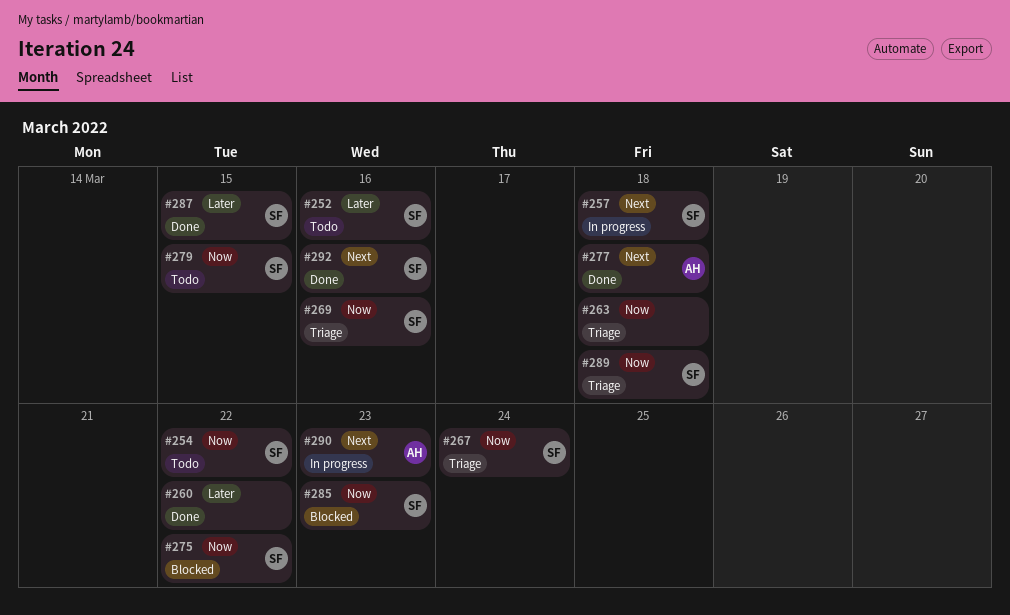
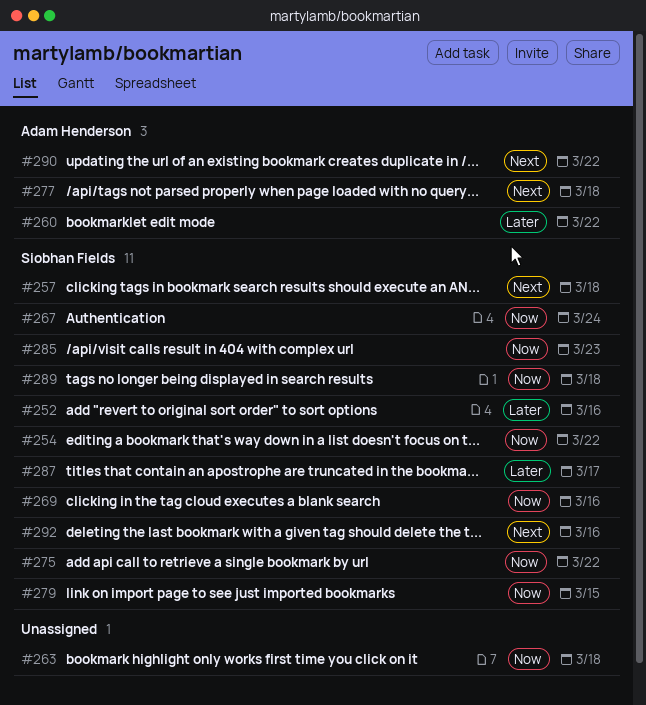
#260, owner: none -> Adam Henderson
#287, due: Mar 15 -> Mar 17
#290, due: Mar 23 -> Mar 22

